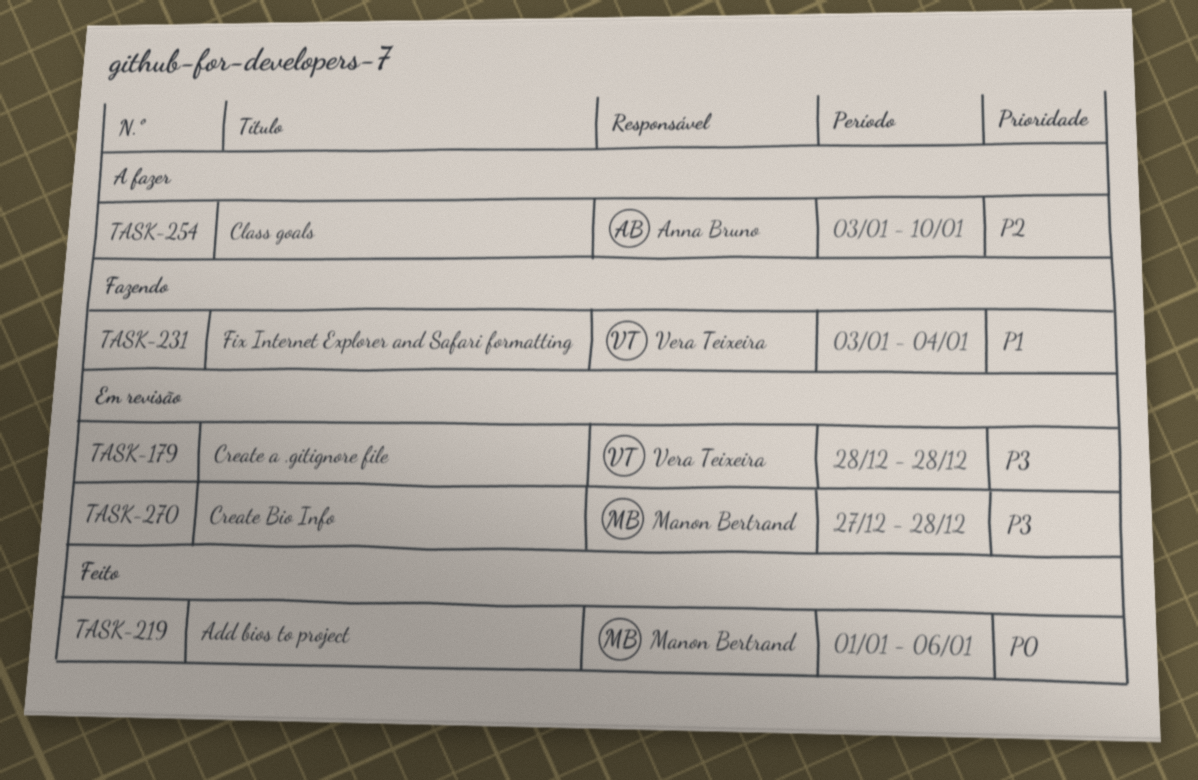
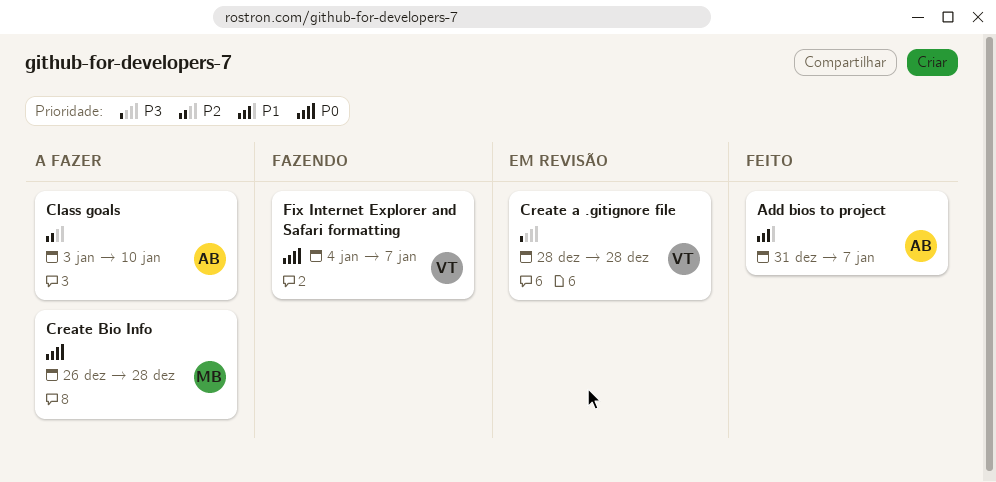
Add bios to project, owner: Manon Bertrand -> Anna Bruno
Add bios to project, priority: P0 -> P1
Add bios to project, start: Jan 1 -> Dec 31
Add bios to project, due: Jan 6 -> Jan 7
Create Bio Info, status: Em revisão -> A fazer
Create Bio Info, priority: P3 -> P0
Create Bio Info, start: Dec 27 -> Dec 26
Fix Internet Explorer and Safari formatting, priority: P1 -> P0
Fix Internet Explorer and Safari formatting, start: Jan 3 -> Jan 4
Fix Internet Explorer and Safari formatting, due: Jan 4 -> Jan 7

